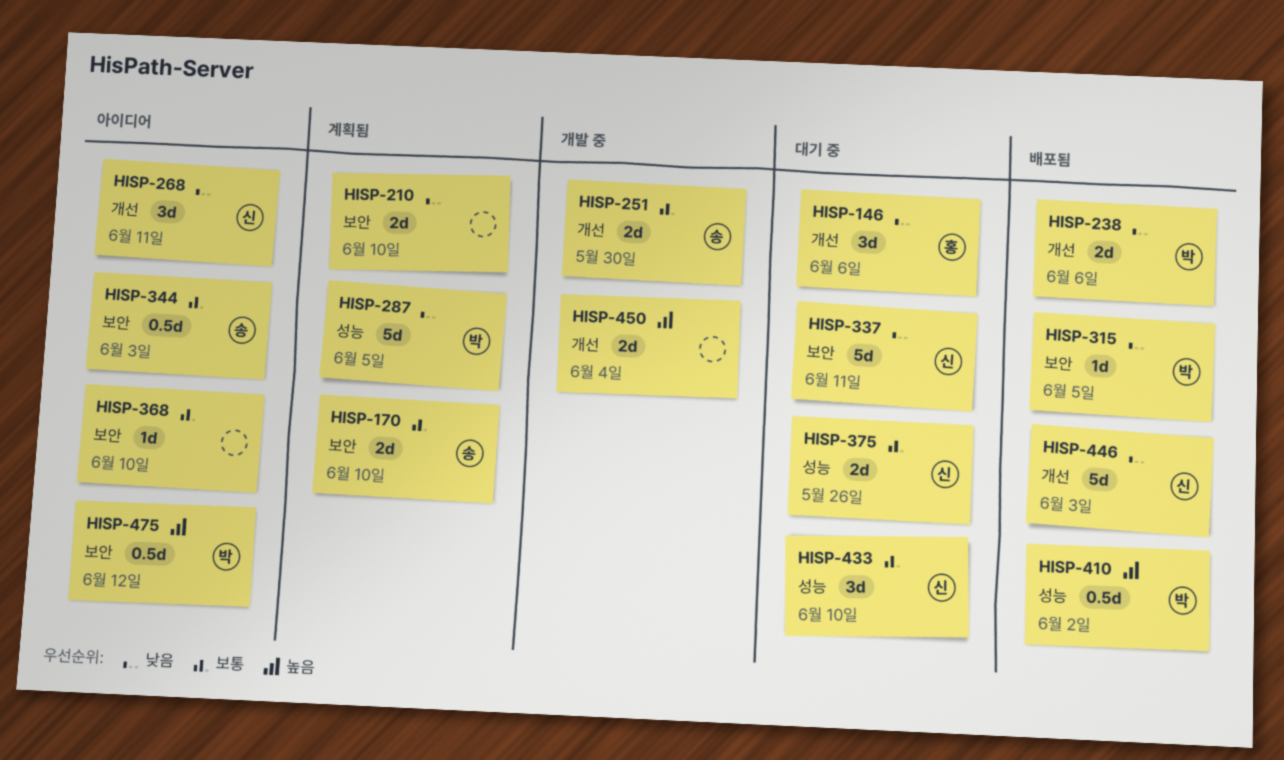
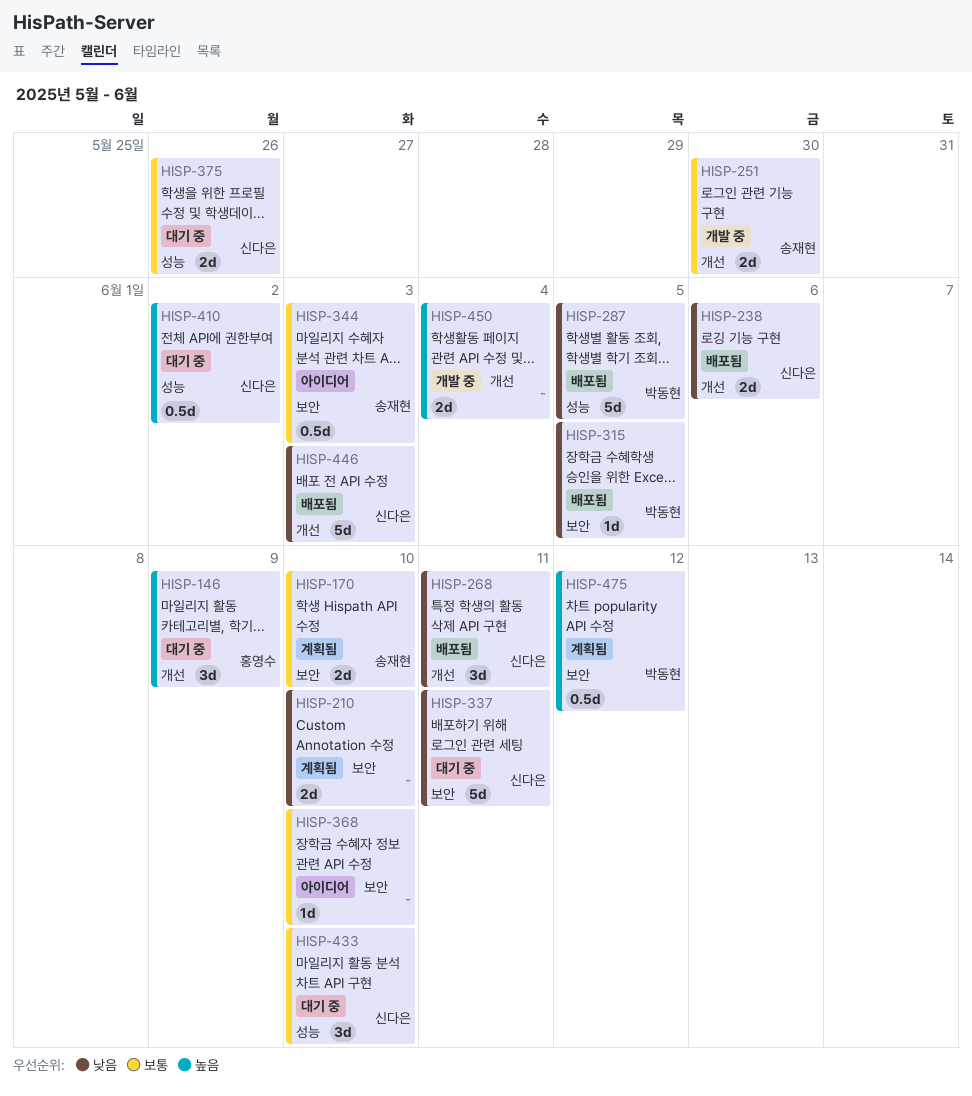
HISP-146, priority: 낮음 -> 높음
HISP-146, due: Jun 6 -> Jun 9
HISP-238, owner: 박동현 -> 신다은
HISP-268, status: 아이디어 -> 배포됨
HISP-287, status: 계획됨 -> 배포됨
HISP-410, status: 배포됨 -> 대기 중
HISP-410, owner: 박동현 -> 신다은
HISP-475, status: 아이디어 -> 계획됨

